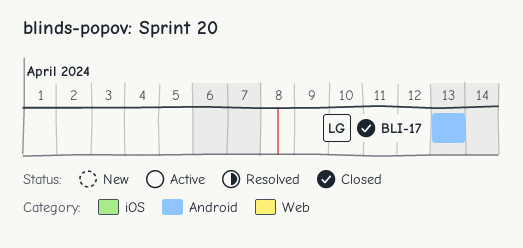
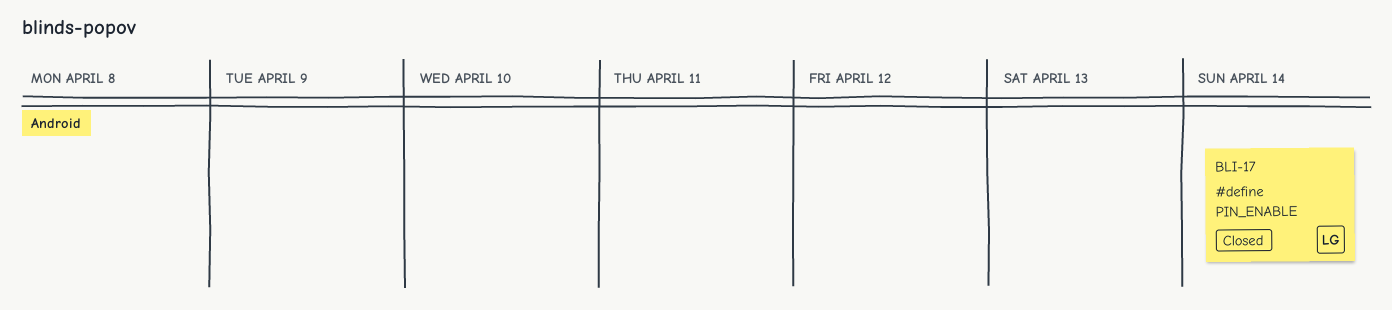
BLI-17, due: Apr 13 -> Apr 14

